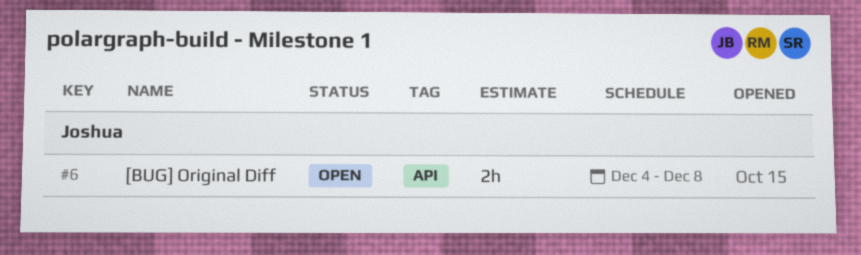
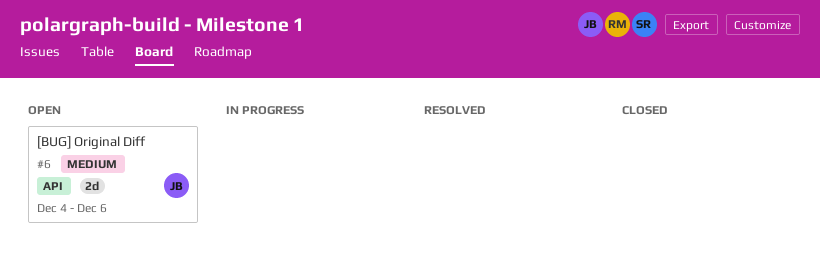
#6, estimate: 2h -> 2d
#6, due: Dec 8 -> Dec 6

